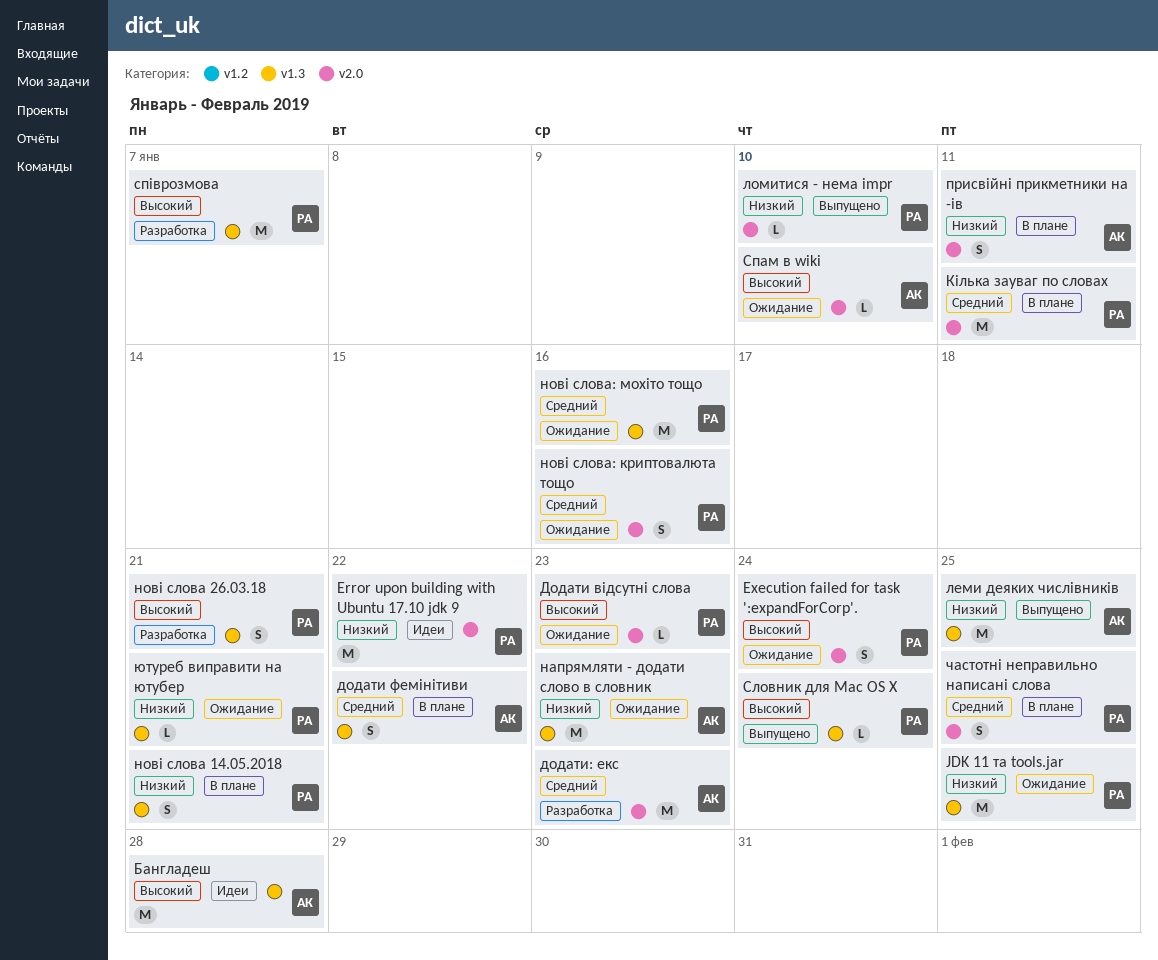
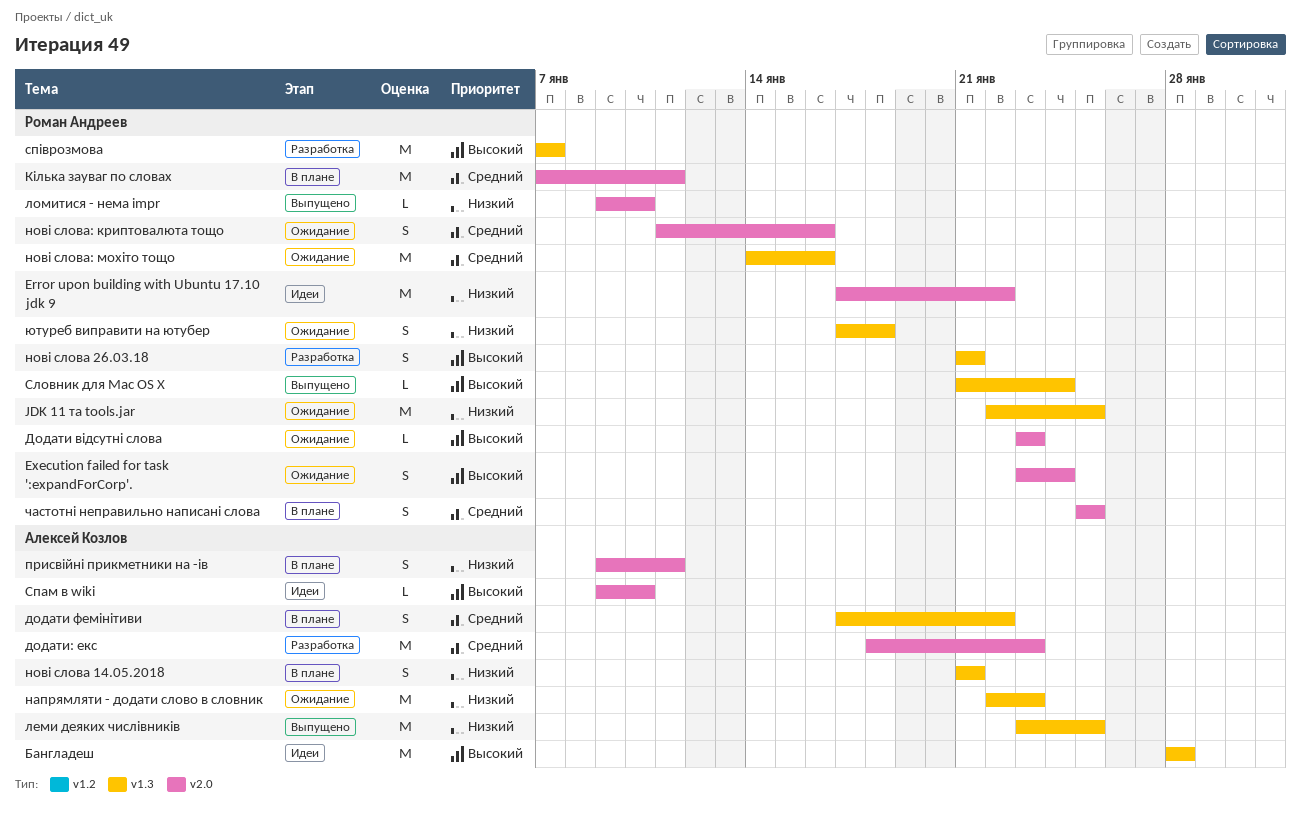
нові слова 14.05.2018, owner: Роман Андреев -> Алексей Козлов
Спам в wiki, status: Ожидание -> Идеи
ютуреб виправити на ютубер, estimate: L -> S
ютуреб виправити на ютубер, due: Jan 21 -> Jan 18

